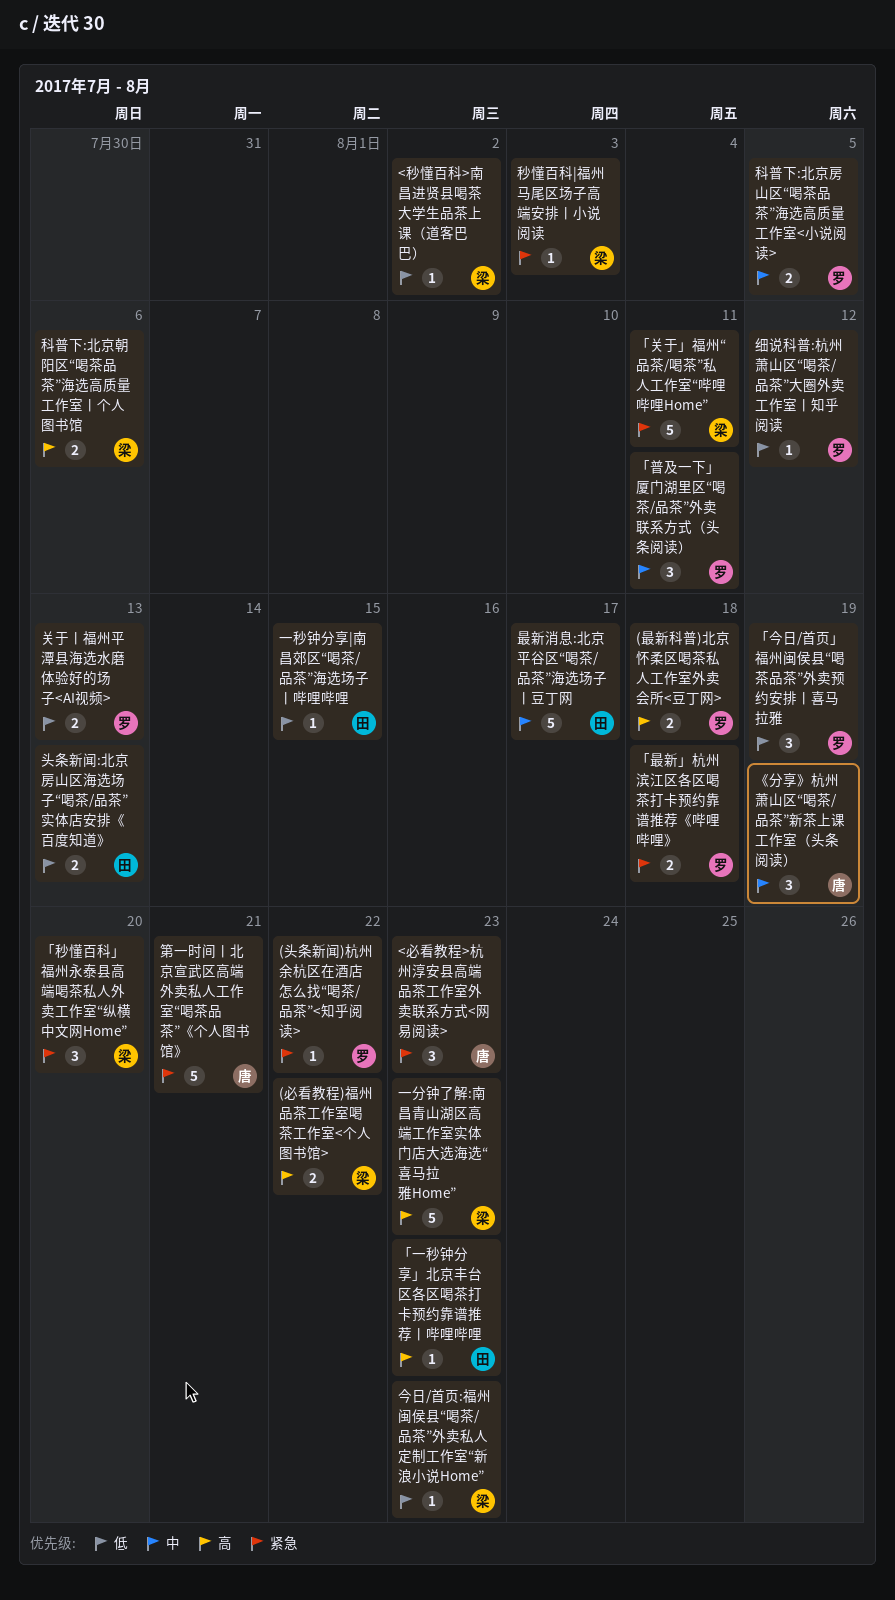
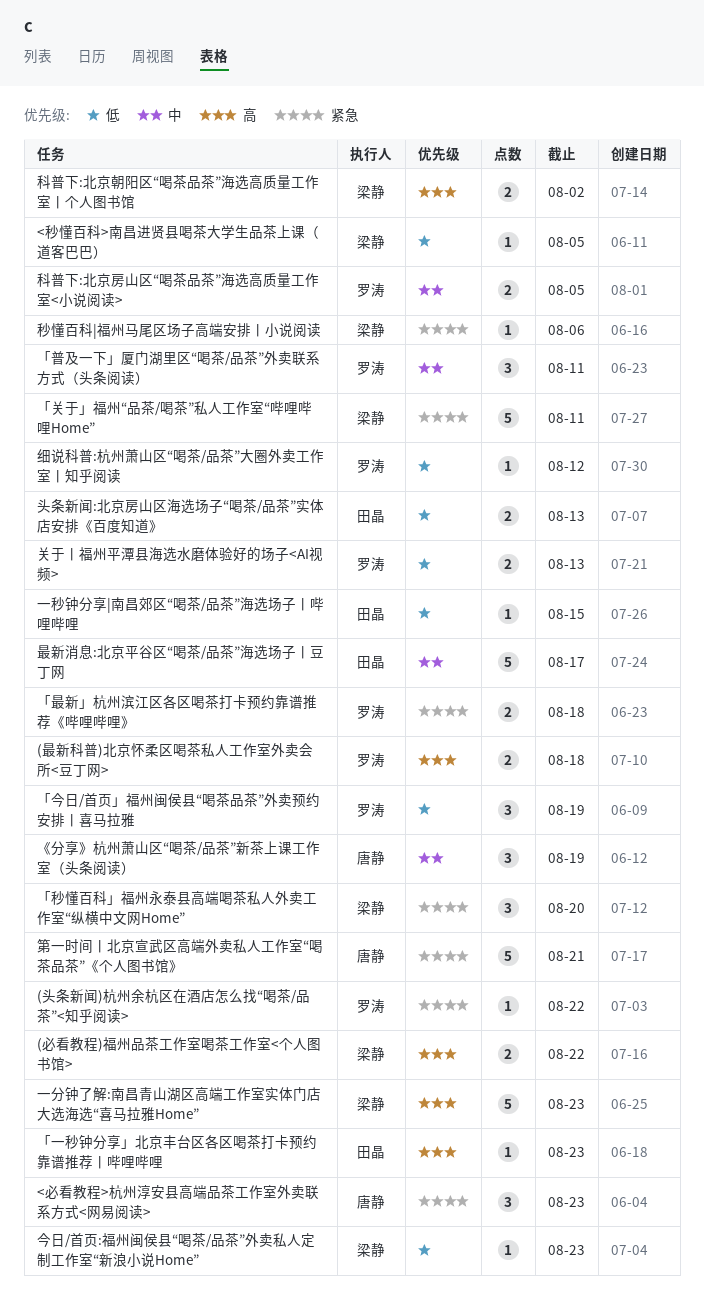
<秒懂百科>南昌进贤县喝茶大学生品茶上课（道客巴巴）, due: Aug 2 -> Aug 5
科普下:北京朝阳区“喝茶品茶”海选高质量工作室丨个人图书馆, due: Aug 6 -> Aug 2
秒懂百科|福州马尾区场子高端安排丨小说阅读, due: Aug 3 -> Aug 6

